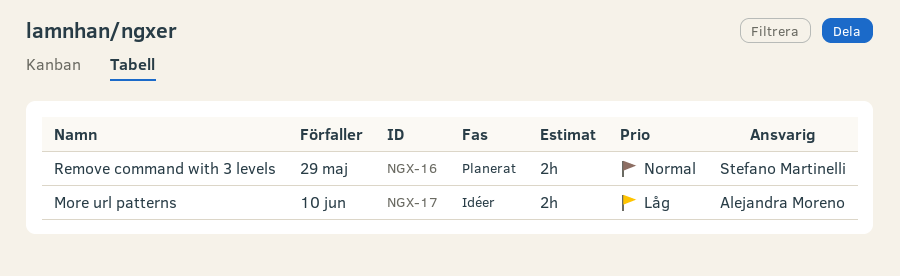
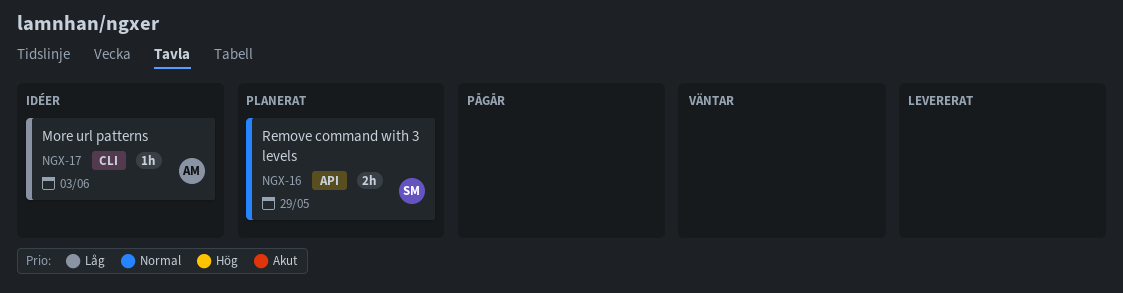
NGX-17, estimate: 2h -> 1h
NGX-17, due: Jun 10 -> Jun 3

